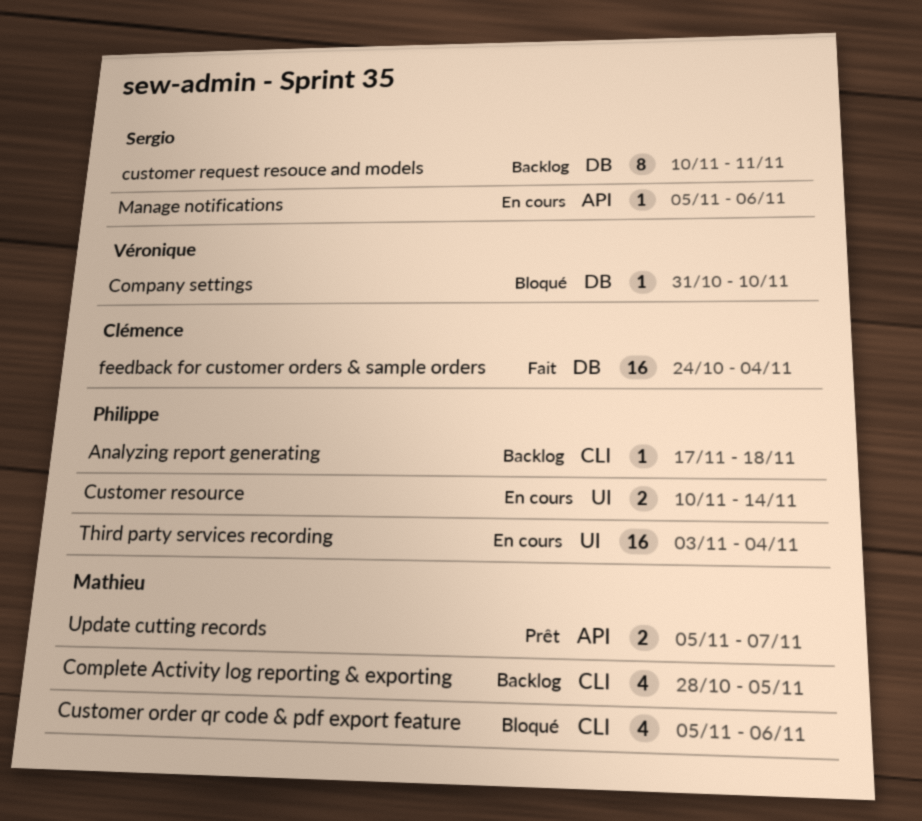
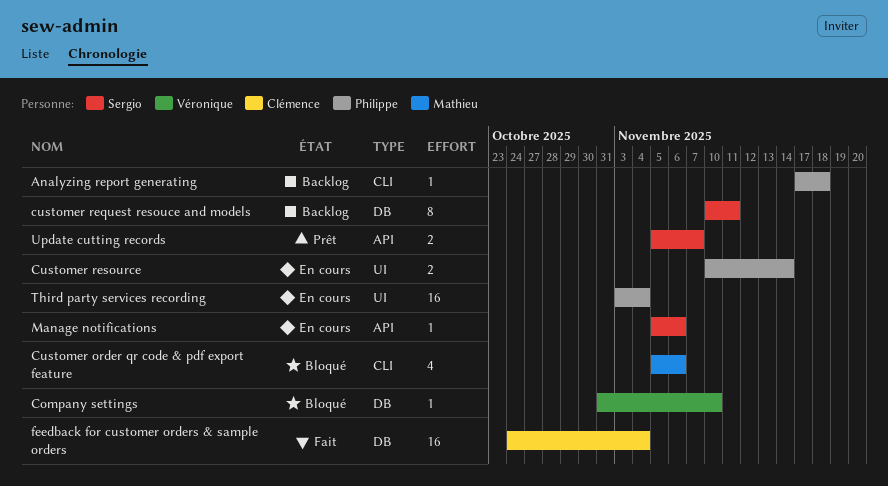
Complete Activity log reporting & exporting: present -> none
Update cutting records, owner: Mathieu -> Sergio

